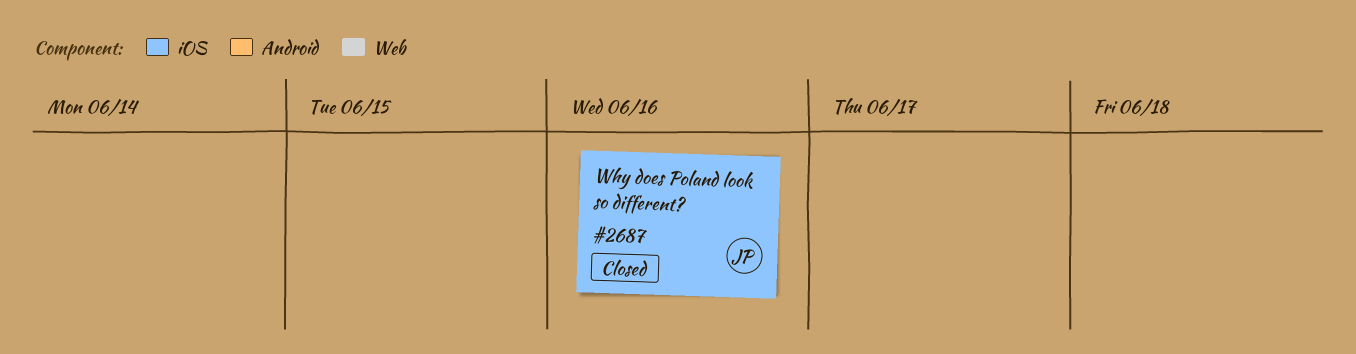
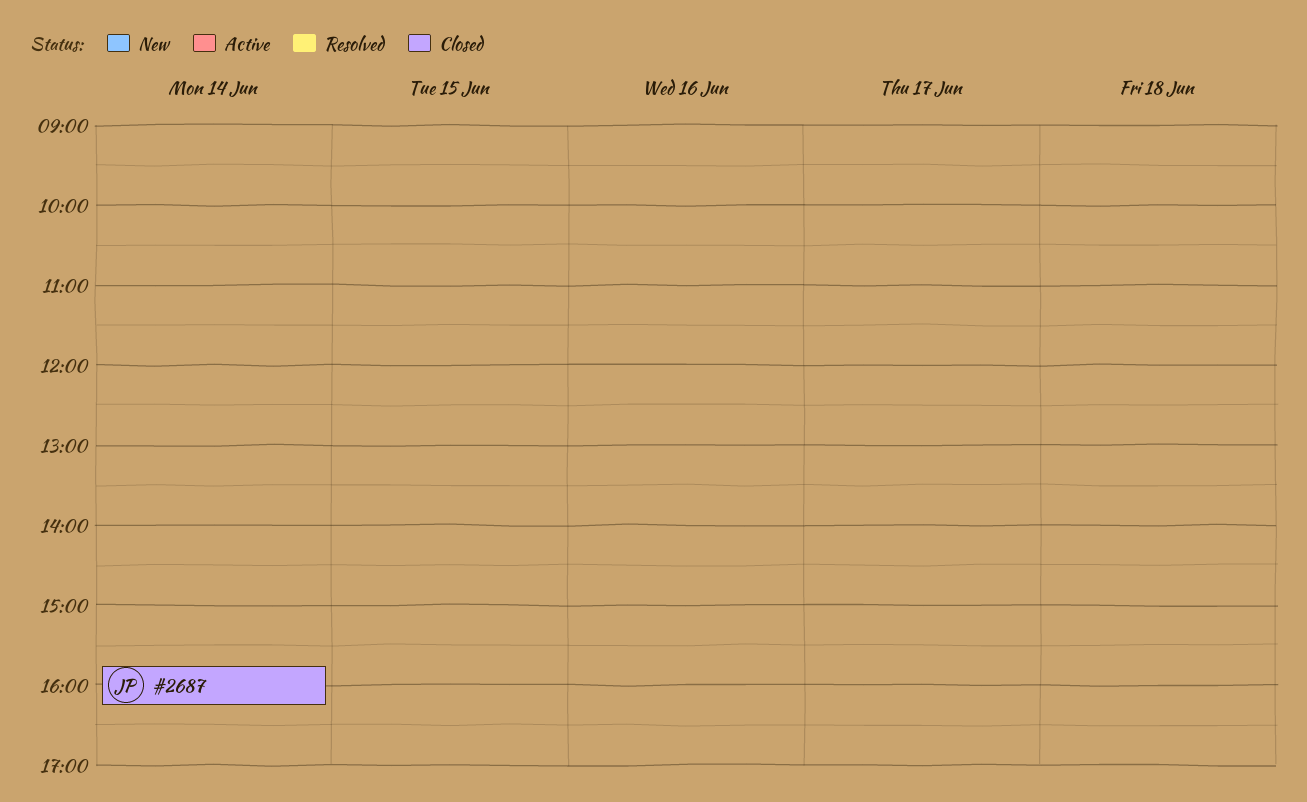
#2687, day: Jun 16 -> Jun 14

